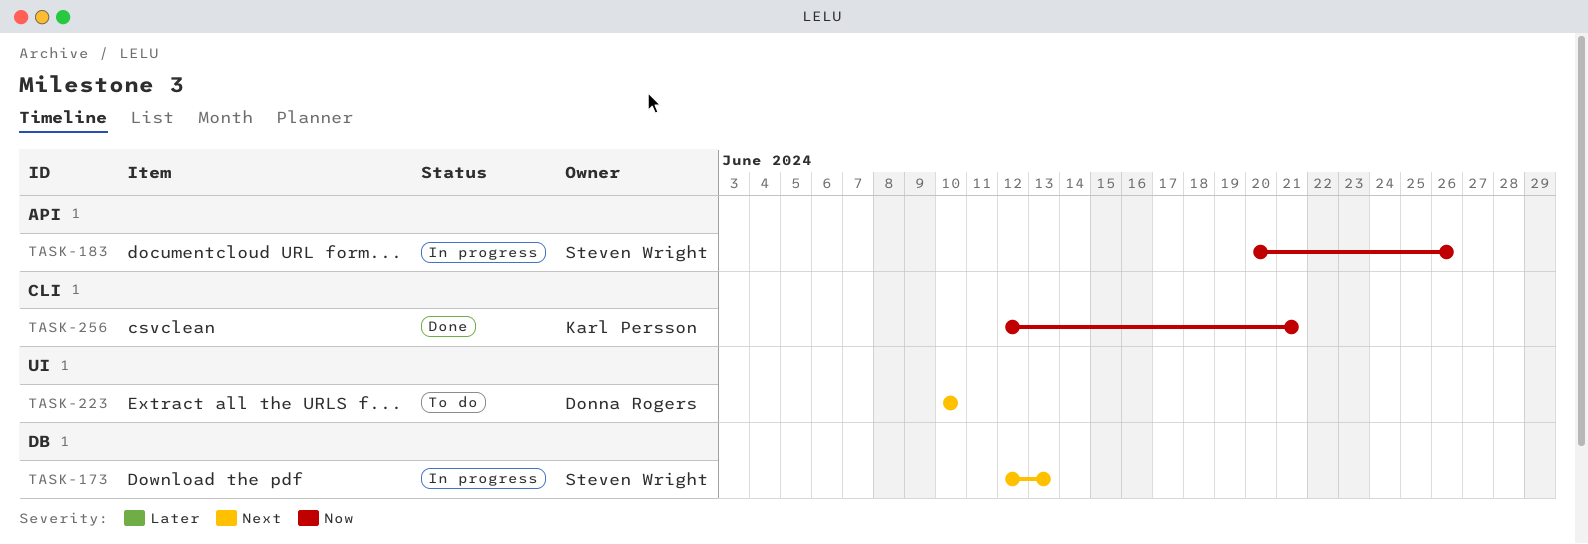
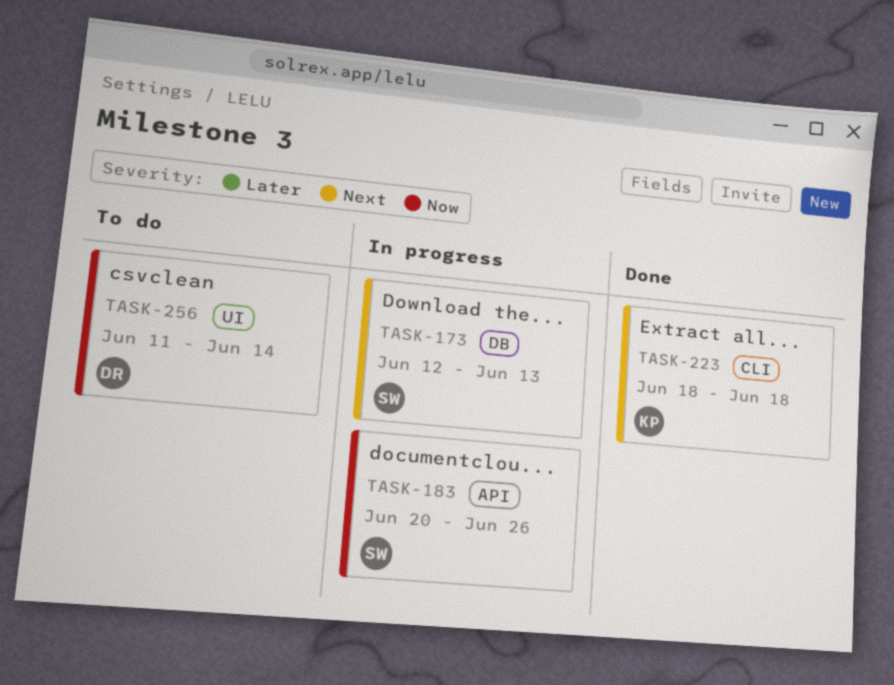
TASK-223, status: To do -> Done
TASK-223, owner: Donna Rogers -> Karl Persson
TASK-223, label: UI -> CLI
TASK-223, start: Jun 10 -> Jun 18
TASK-223, due: Jun 10 -> Jun 18
TASK-256, status: Done -> To do
TASK-256, owner: Karl Persson -> Donna Rogers
TASK-256, label: CLI -> UI
TASK-256, start: Jun 12 -> Jun 11
TASK-256, due: Jun 21 -> Jun 14

